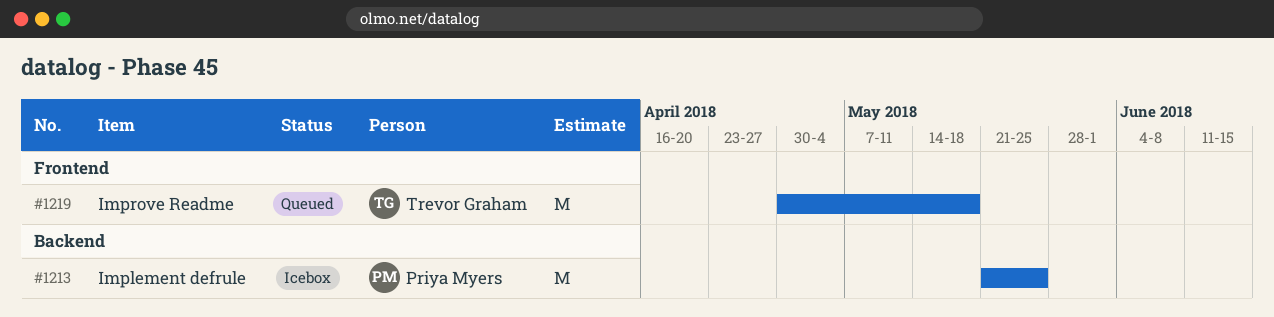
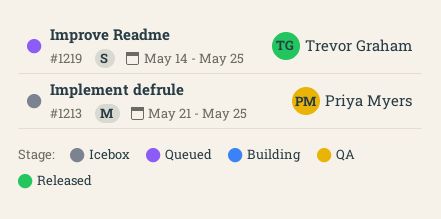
#1219, estimate: M -> S
#1219, start: Apr 30 -> May 14
#1219, due: May 18 -> May 25

